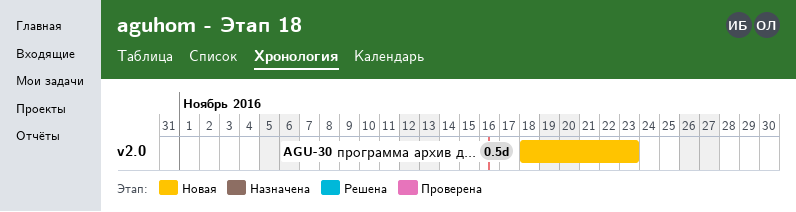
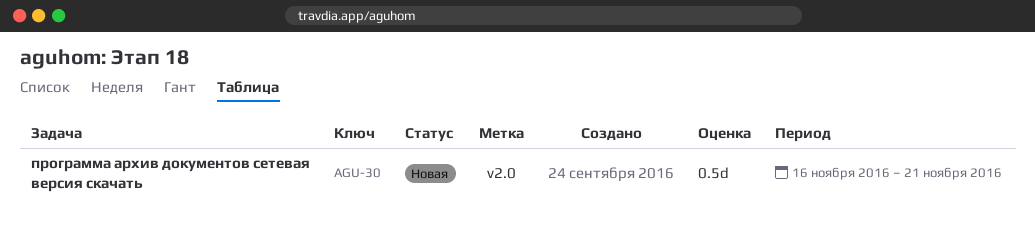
AGU-30, start: Nov 18 -> Nov 16
AGU-30, due: Nov 23 -> Nov 21

